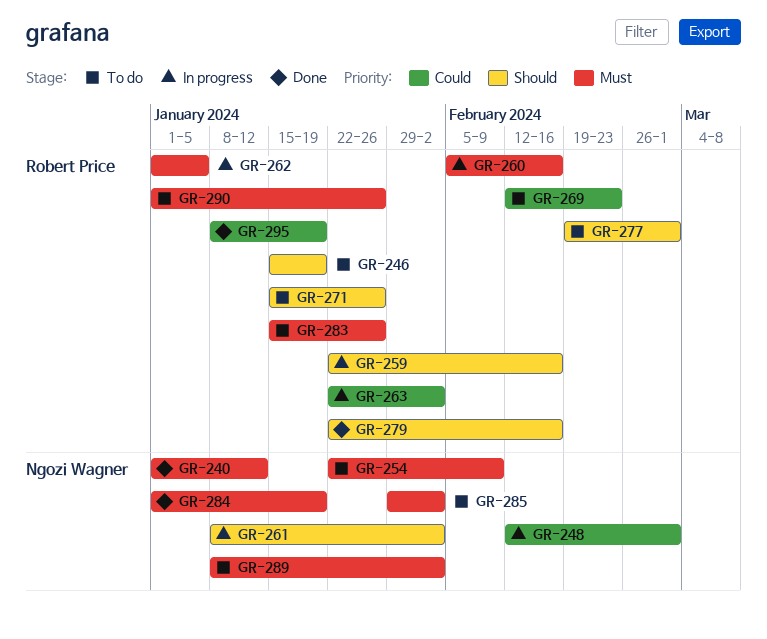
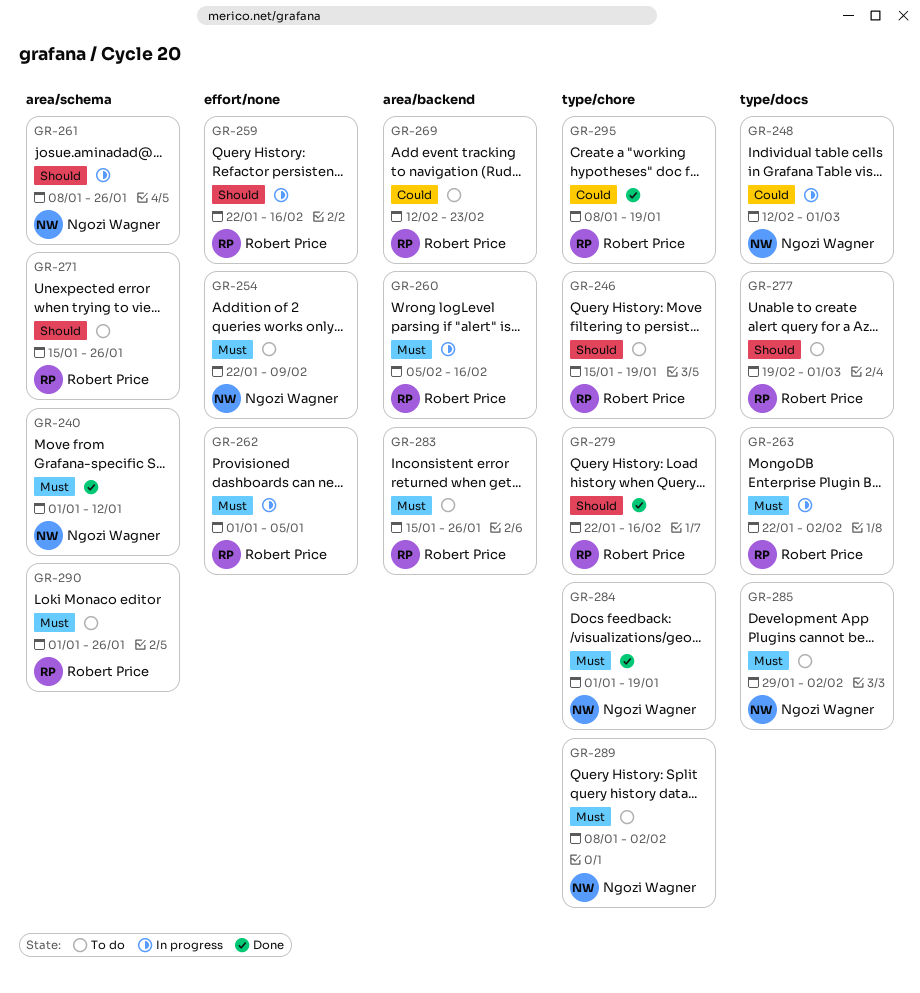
GR-261, due: Feb 2 -> Jan 26
GR-263, priority: Could -> Must

